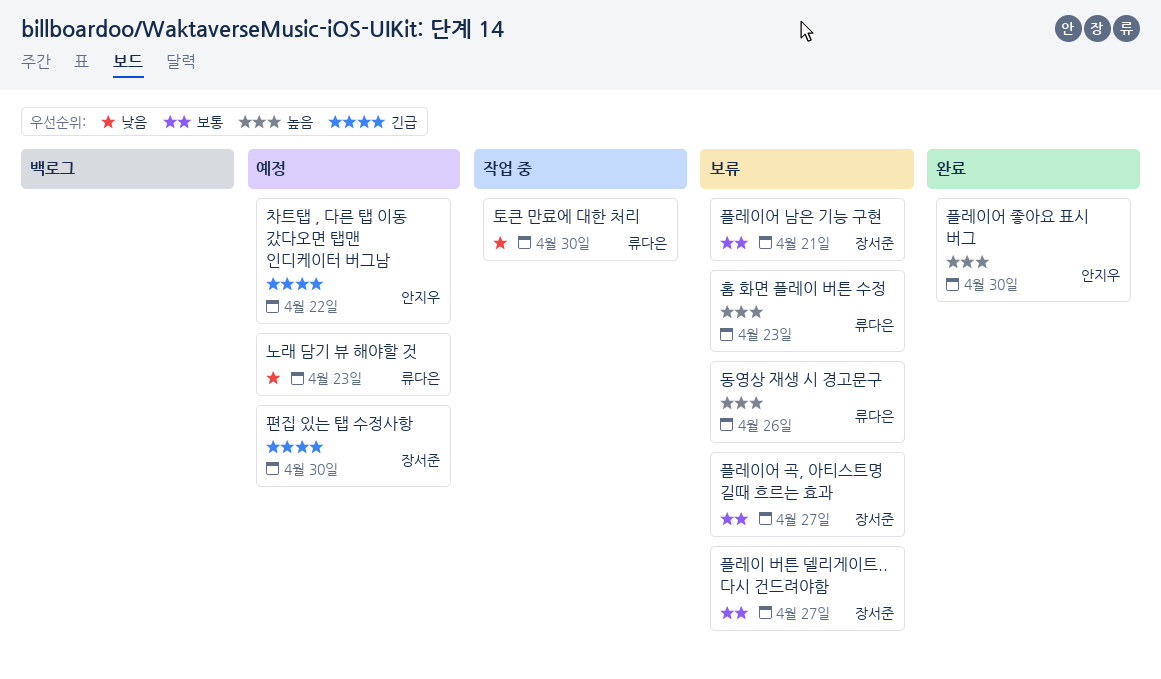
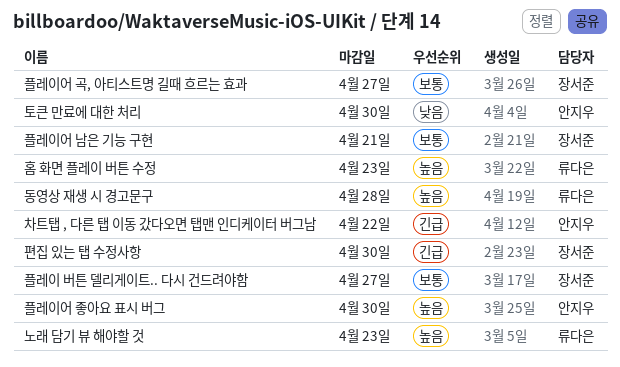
노래 담기 뷰 해야할 것, priority: 낮음 -> 높음
동영상 재생 시 경고문구, due: Apr 26 -> Apr 28
토큰 만료에 대한 처리, owner: 류다은 -> 안지우

